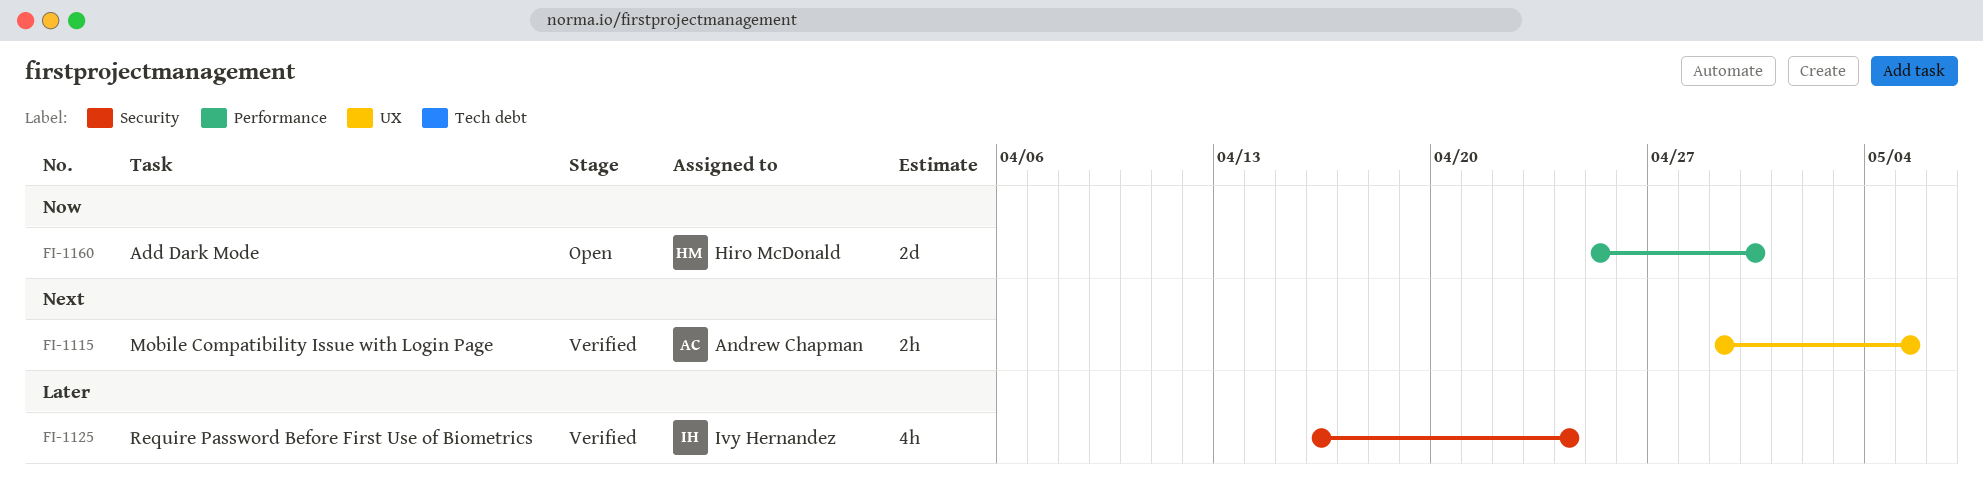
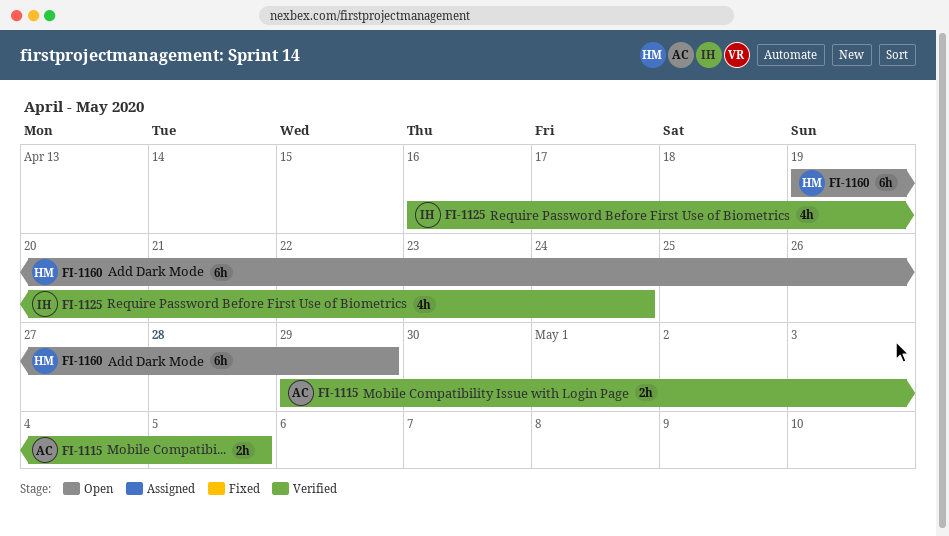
FI-1160, estimate: 2d -> 6h
FI-1160, start: Apr 25 -> Apr 19
FI-1160, due: Apr 30 -> Apr 29

